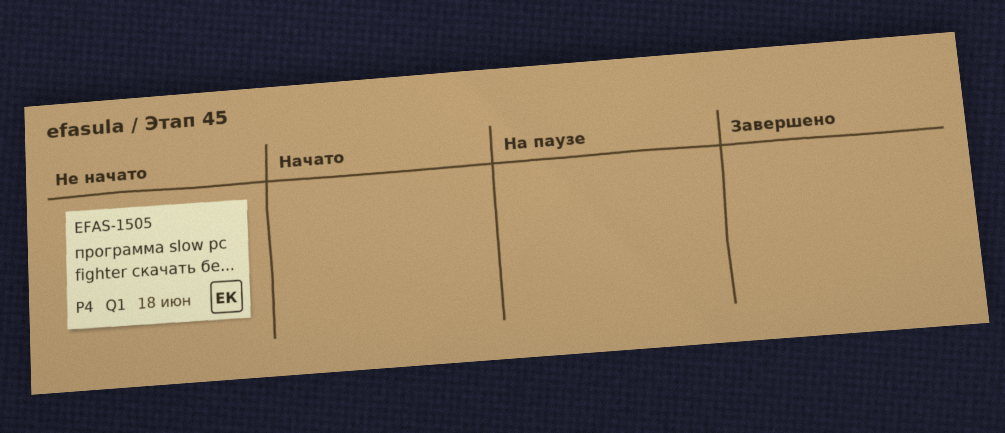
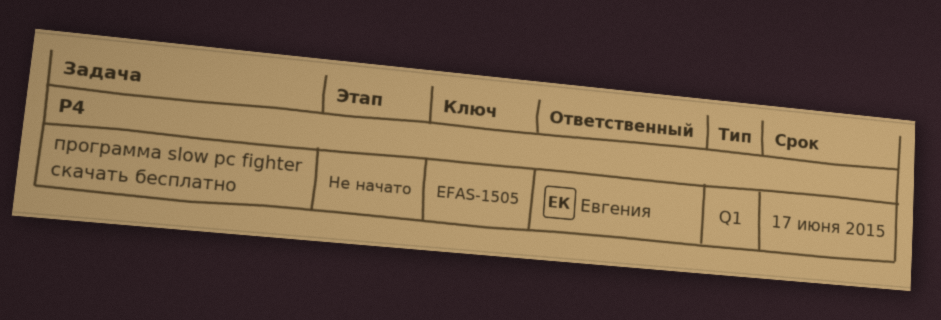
EFAS-1505, due: Jun 18 -> Jun 17

